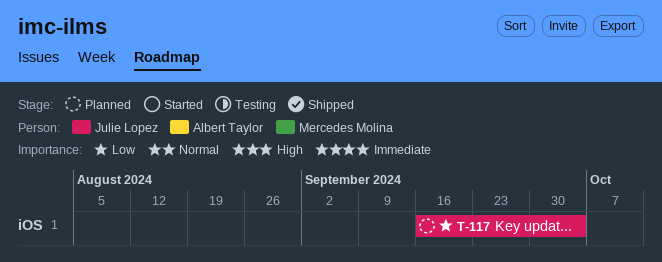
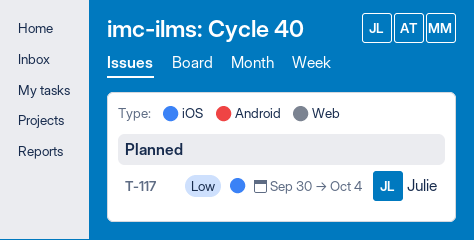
T-117, start: Sep 16 -> Sep 30

